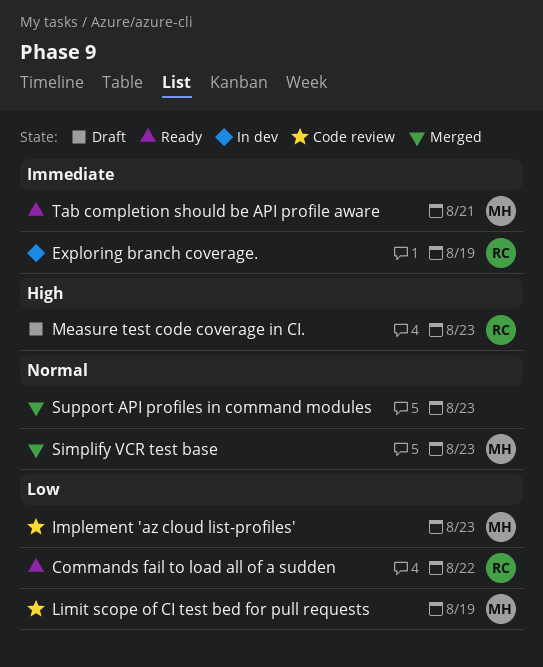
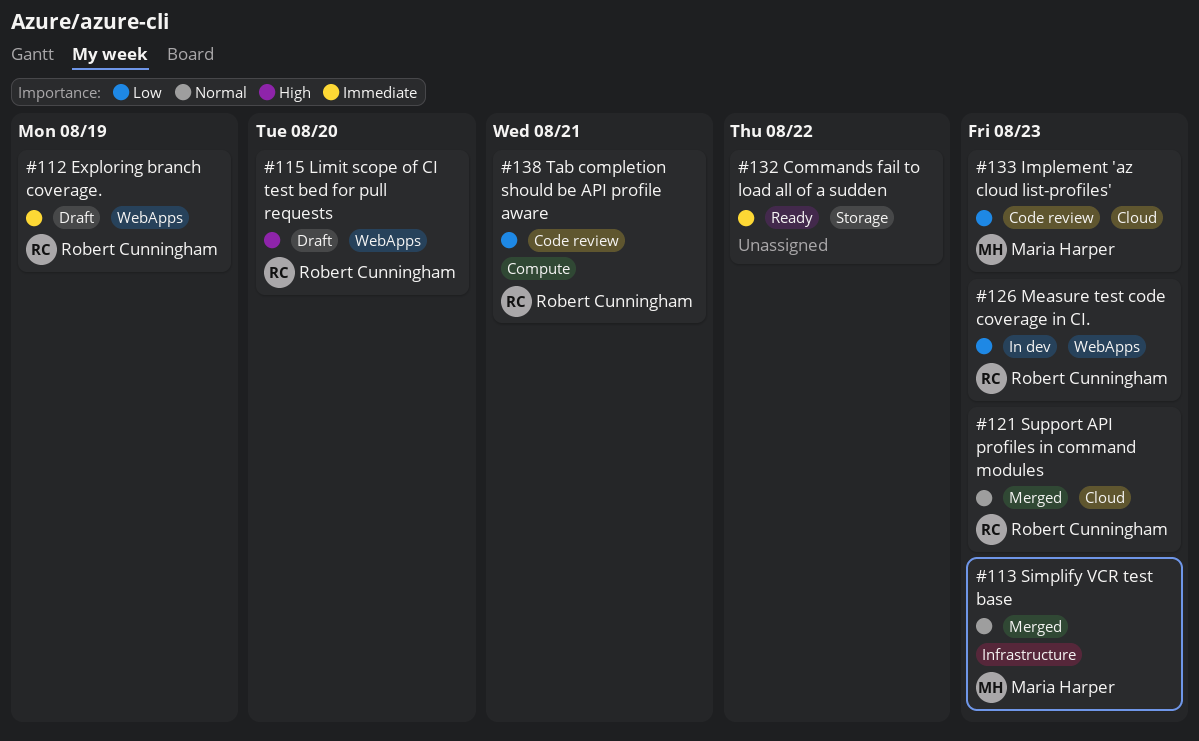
Commands fail to load all of a sudden, owner: Robert Cunningham -> none
Commands fail to load all of a sudden, priority: Low -> Immediate
Exploring branch coverage., status: In dev -> Draft
Limit scope of CI test bed for pull requests, status: Code review -> Draft
Limit scope of CI test bed for pull requests, owner: Maria Harper -> Robert Cunningham
Limit scope of CI test bed for pull requests, priority: Low -> High
Limit scope of CI test bed for pull requests, due: Aug 19 -> Aug 20
Measure test code coverage in CI., status: Draft -> In dev
Measure test code coverage in CI., priority: High -> Low
Support API profiles in command modules, owner: none -> Robert Cunningham
Tab completion should be API profile aware, status: Ready -> Code review
Tab completion should be API profile aware, owner: Maria Harper -> Robert Cunningham
Tab completion should be API profile aware, priority: Immediate -> Low

